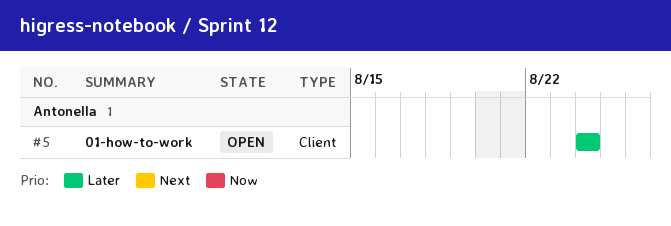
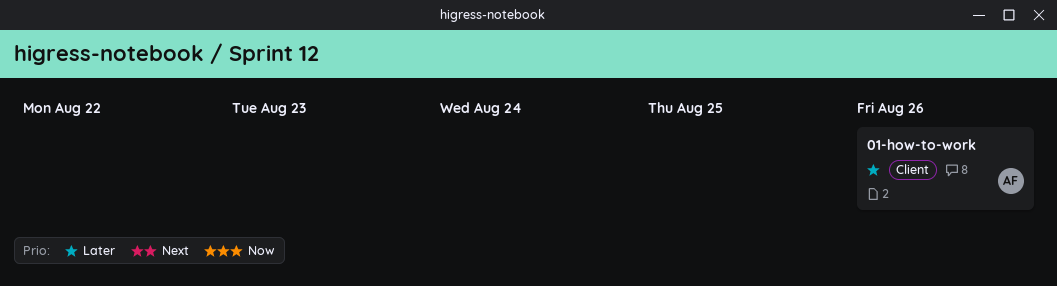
01-how-to-work, due: Aug 24 -> Aug 26

